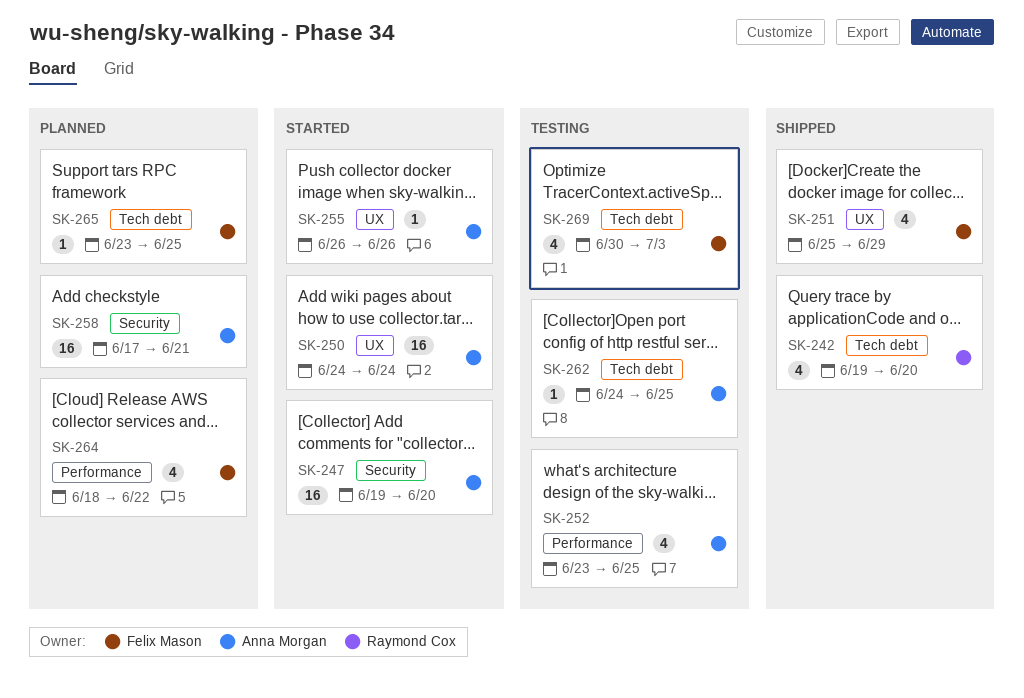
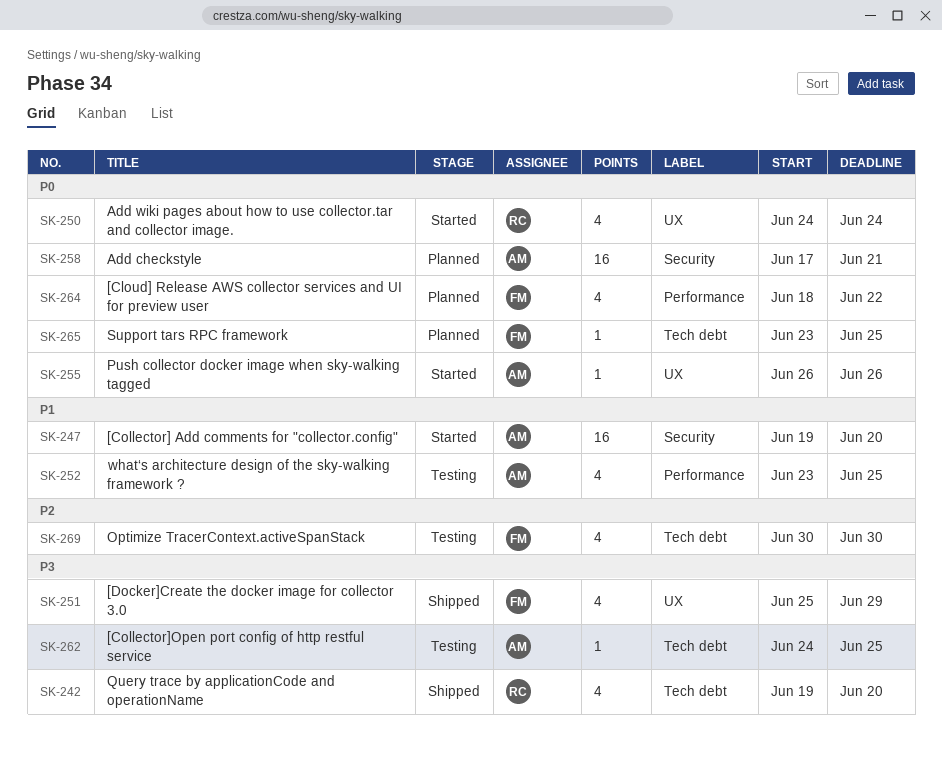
SK-250, owner: Anna Morgan -> Raymond Cox
SK-250, estimate: 16 -> 4
SK-269, due: Jul 3 -> Jun 30

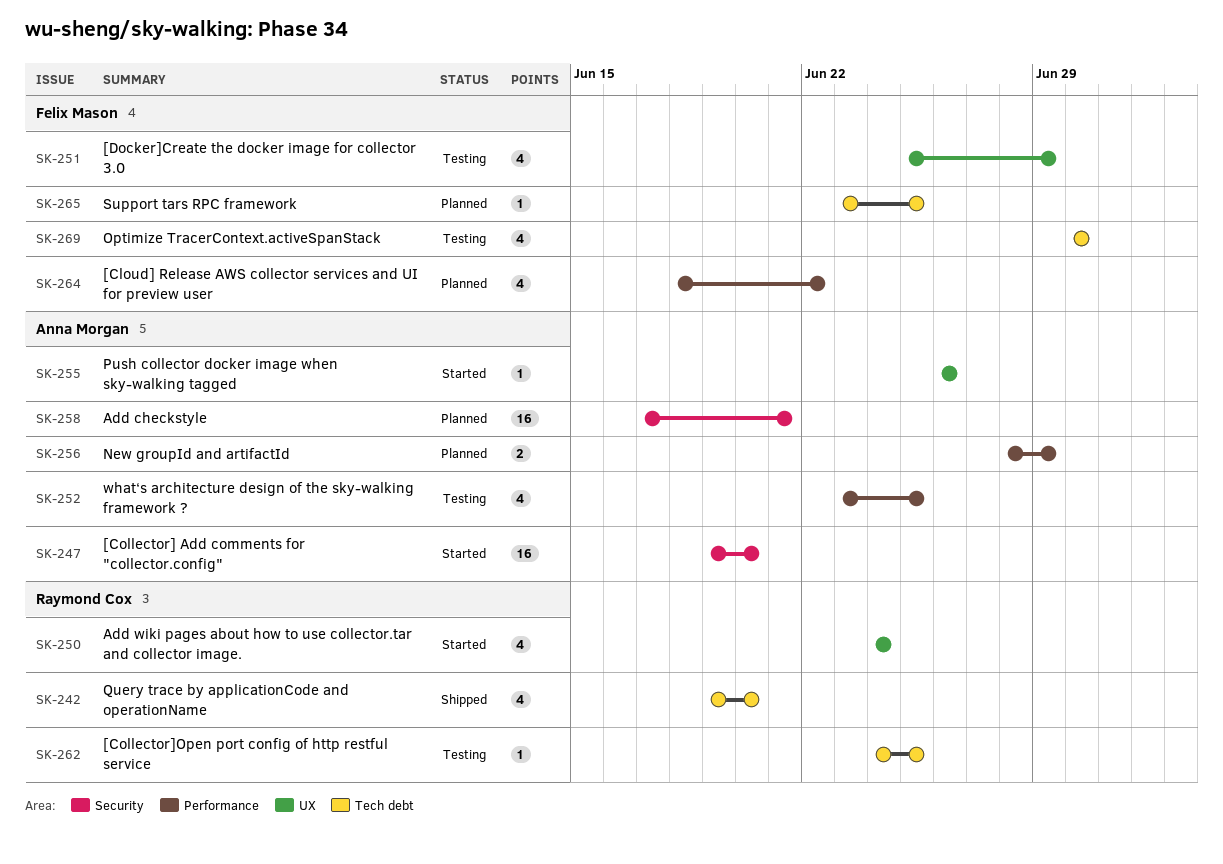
SK-251, status: Shipped -> Testing
SK-256: none -> present
SK-262, owner: Anna Morgan -> Raymond Cox

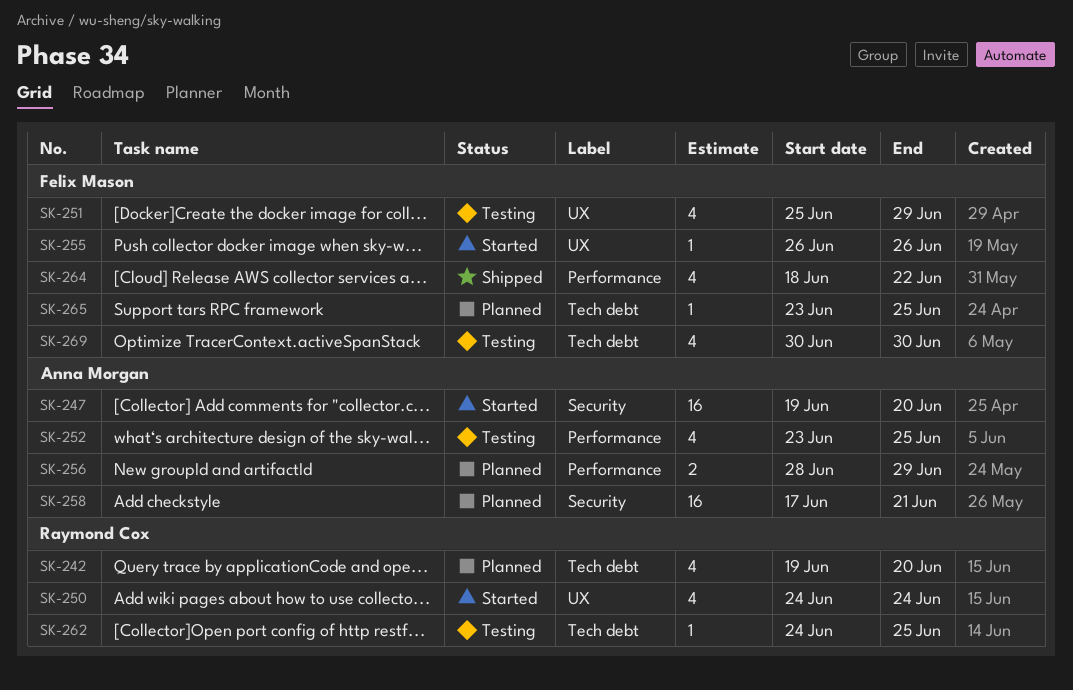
SK-242, status: Shipped -> Planned
SK-255, owner: Anna Morgan -> Felix Mason
SK-264, status: Planned -> Shipped

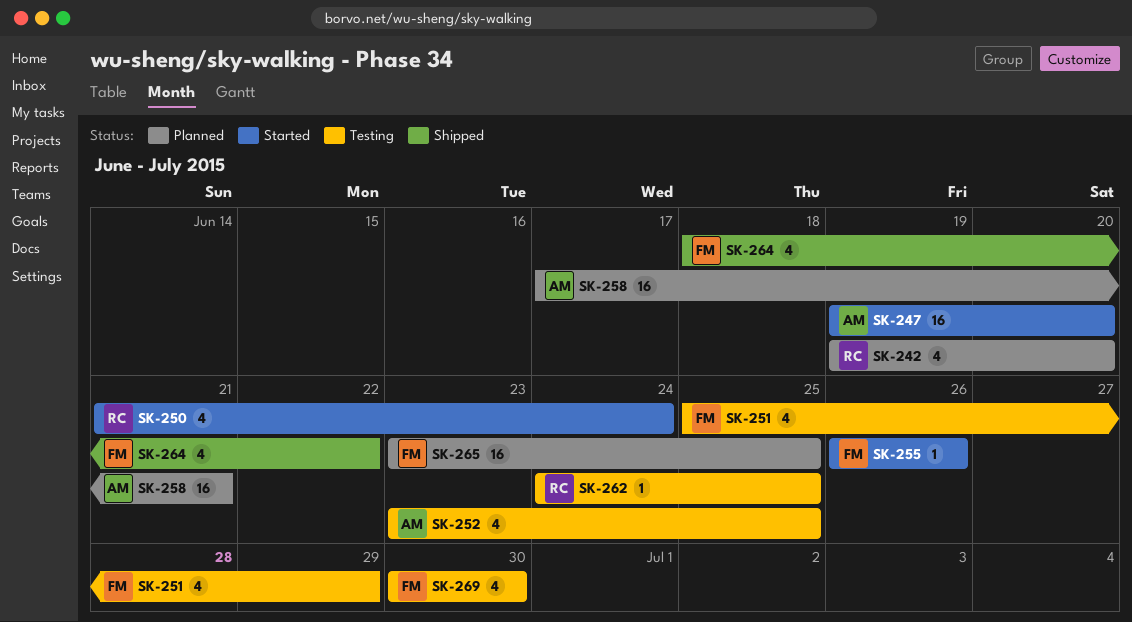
SK-250, start: Jun 24 -> Jun 21
SK-256: present -> none
SK-265, estimate: 1 -> 16

